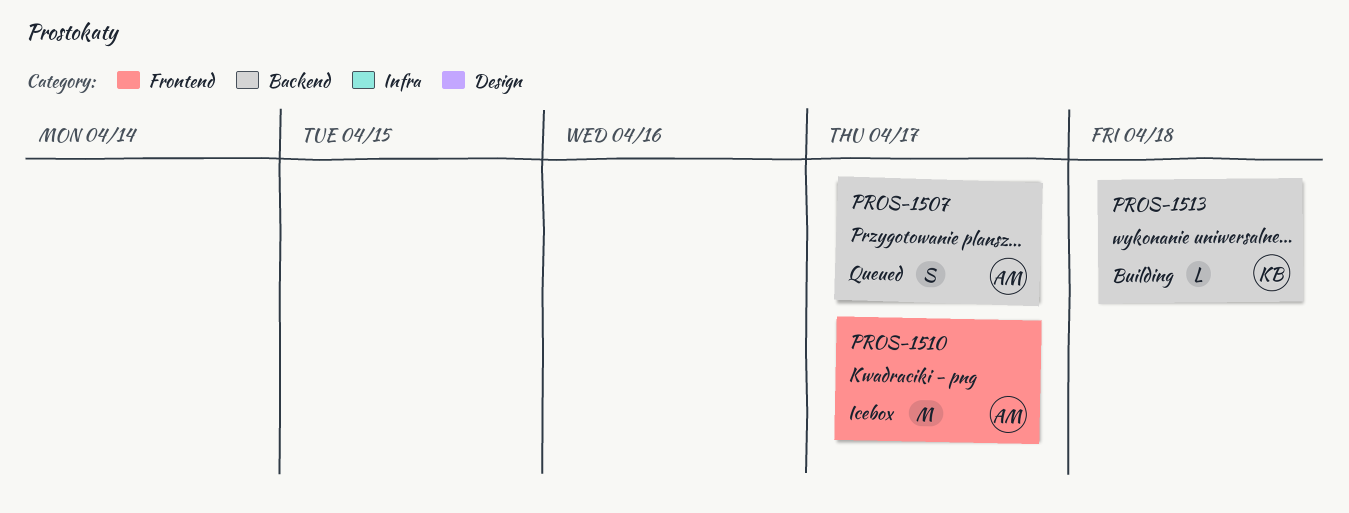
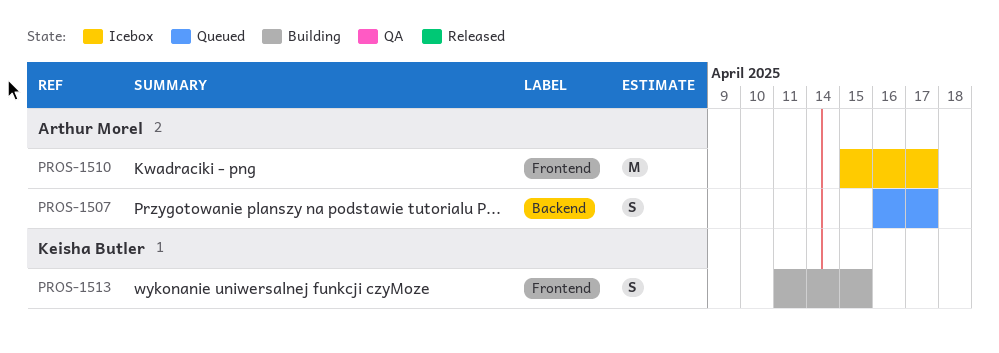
PROS-1513, label: Backend -> Frontend
PROS-1513, estimate: L -> S
PROS-1513, due: Apr 18 -> Apr 15

